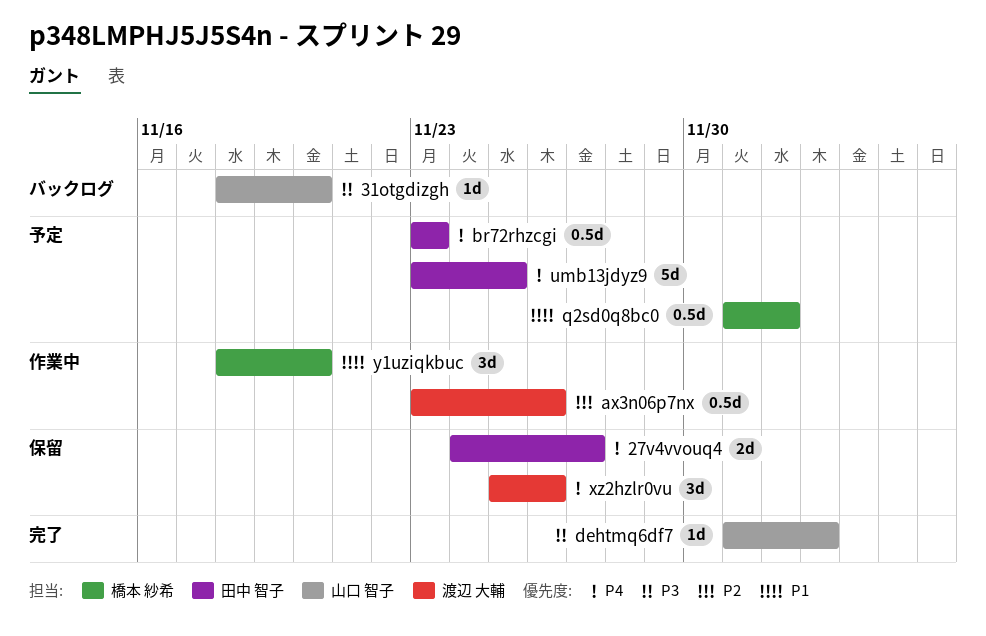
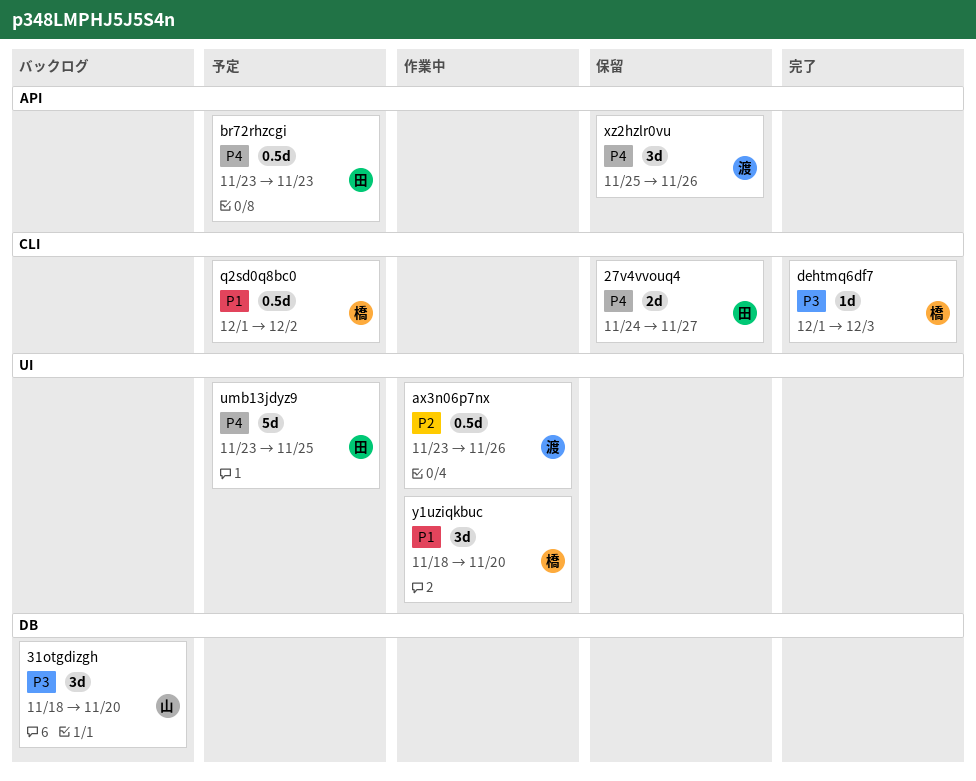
31otgdizgh, estimate: 1d -> 3d
dehtmq6df7, owner: 山口 智子 -> 橋本 紗希

